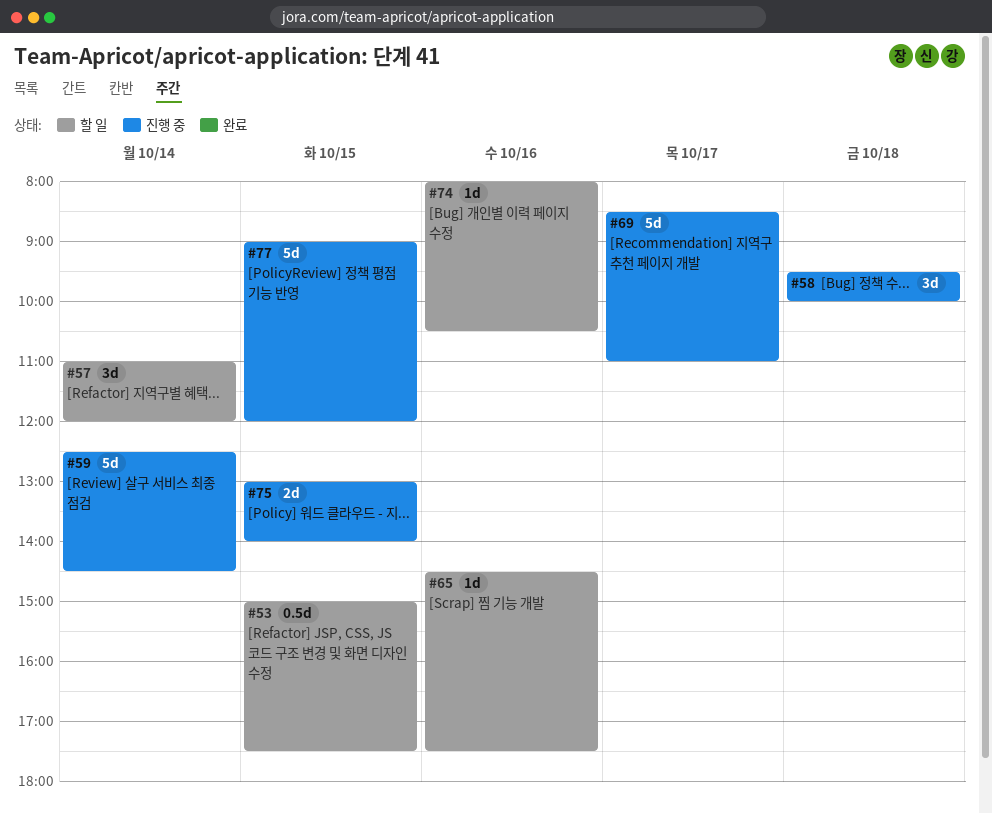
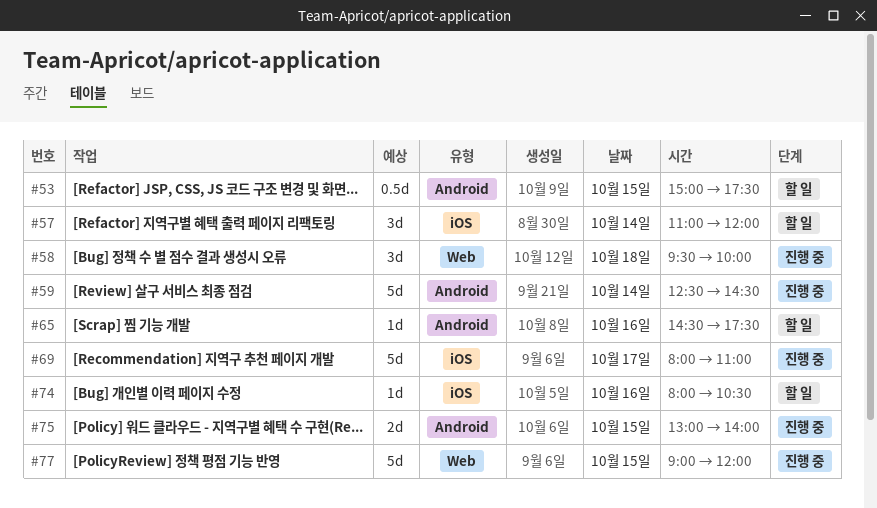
#69, begins: 08:30 -> 08:00

